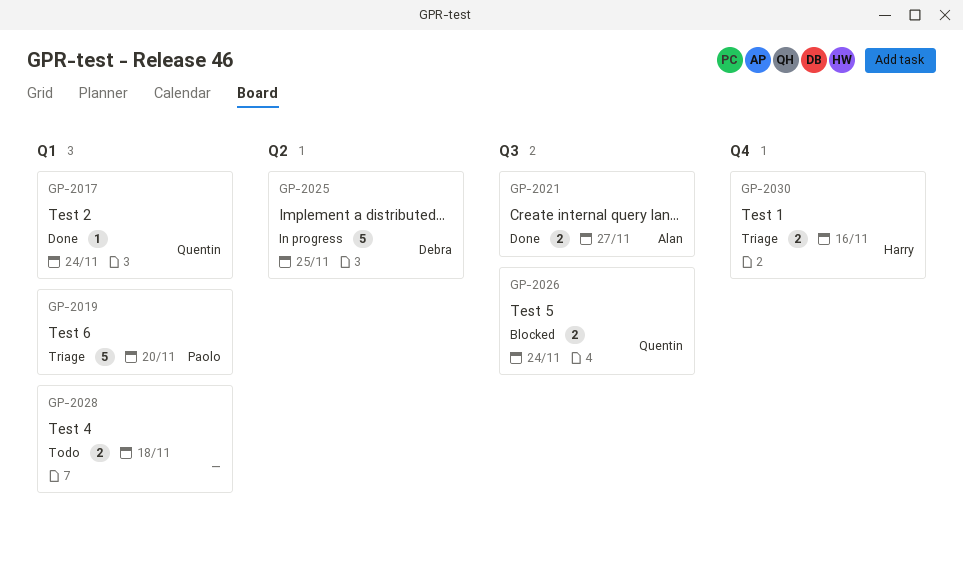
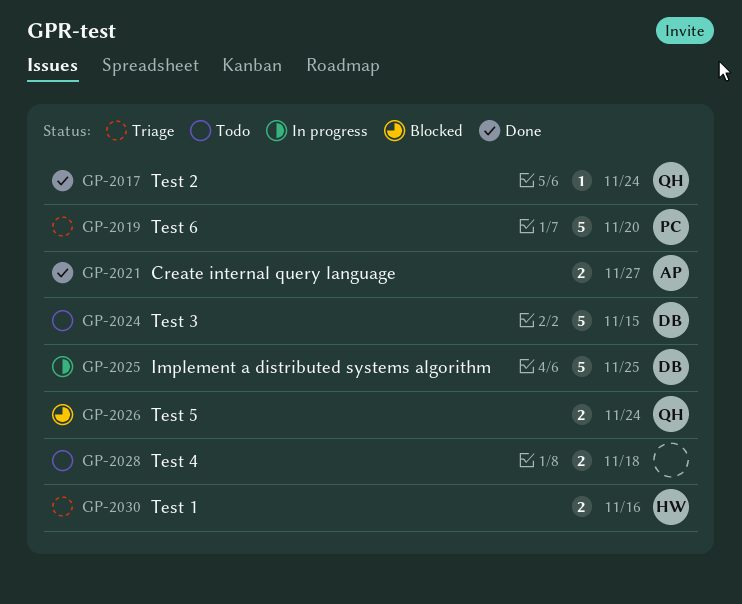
GP-2024: none -> present

